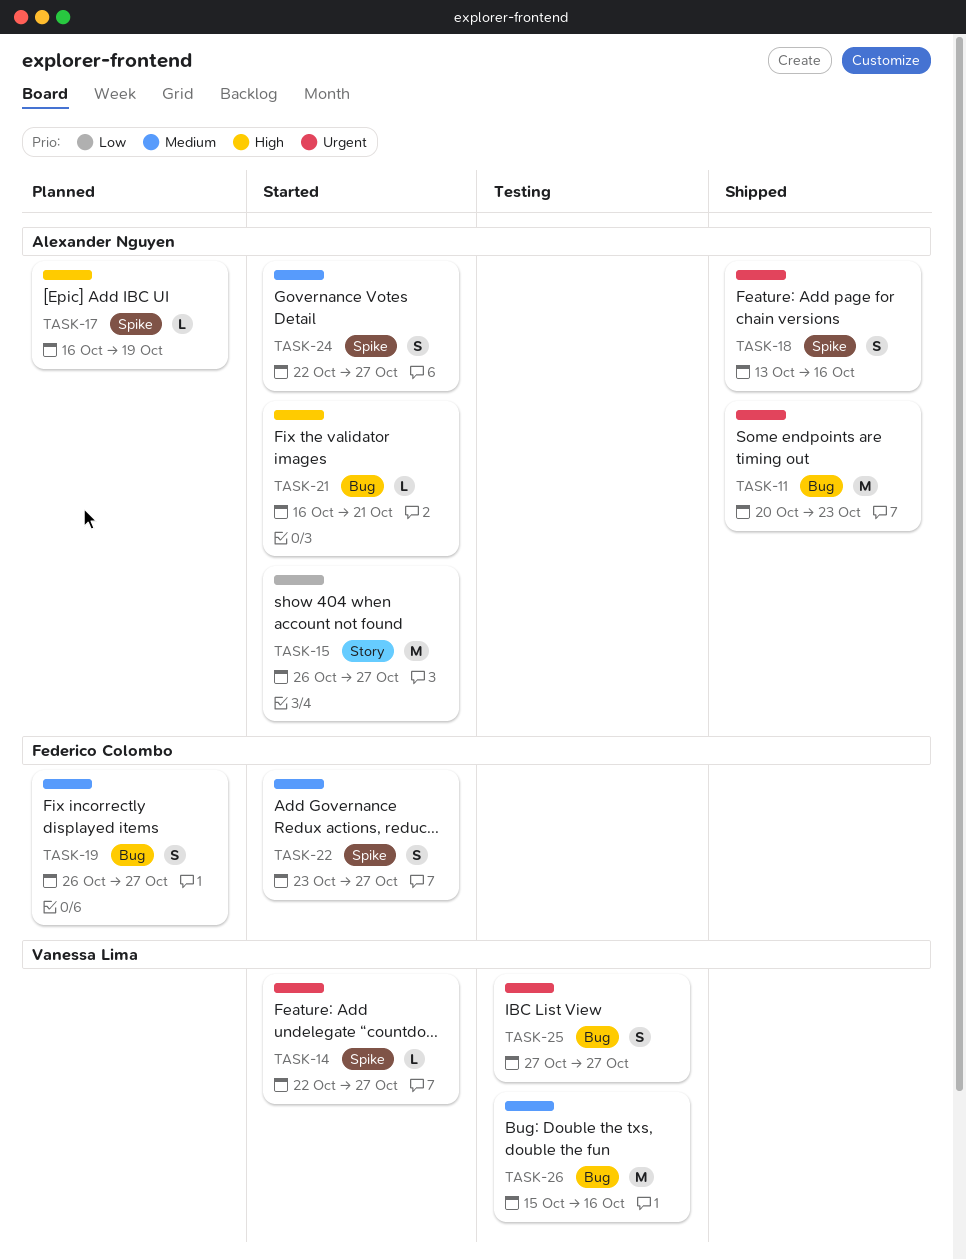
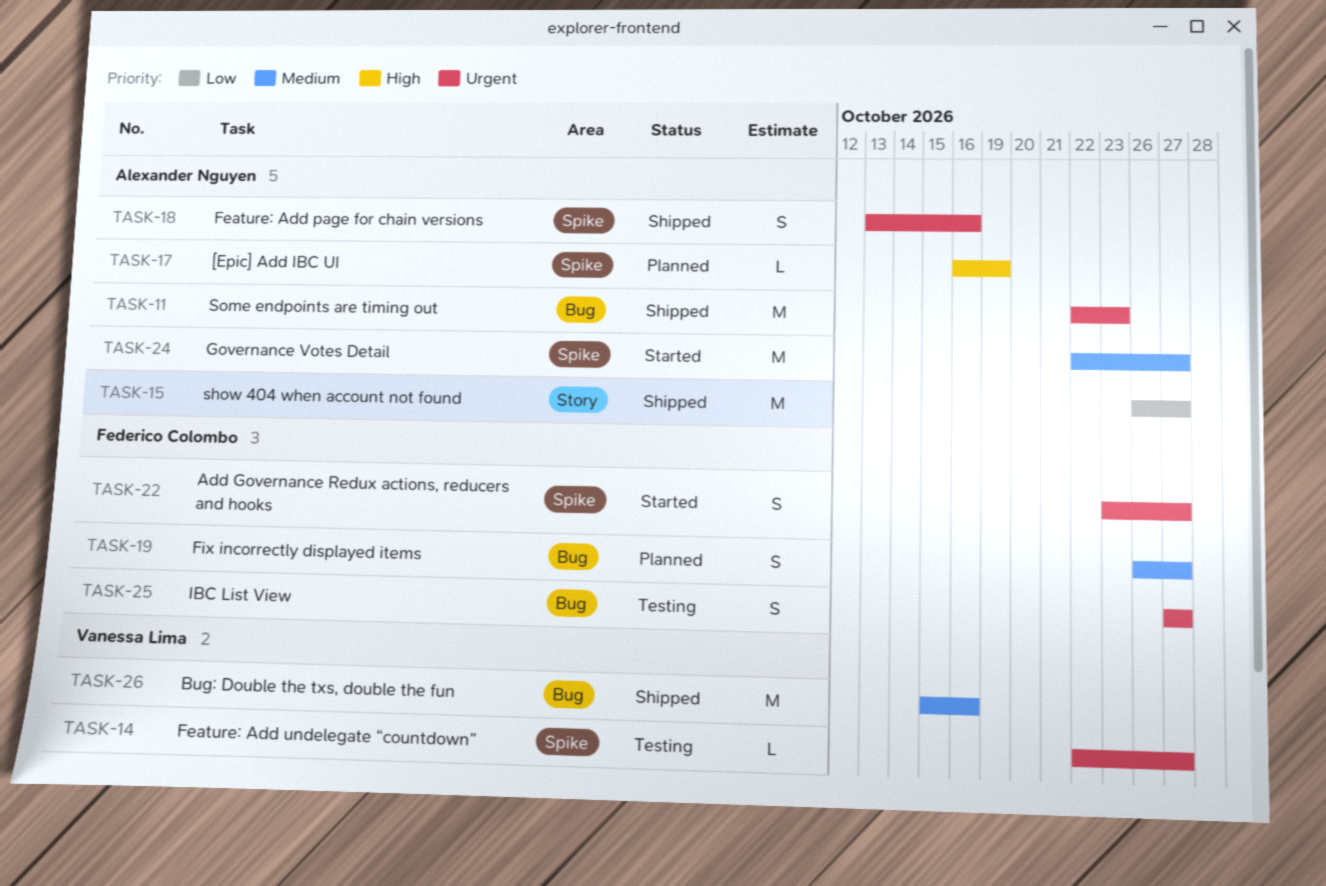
TASK-11, start: Oct 20 -> Oct 22
TASK-14, status: Started -> Testing
TASK-15, status: Started -> Shipped
TASK-21: present -> none
TASK-22, priority: Medium -> Urgent
TASK-24, estimate: S -> M
TASK-25, owner: Vanessa Lima -> Federico Colombo
TASK-26, status: Testing -> Shipped

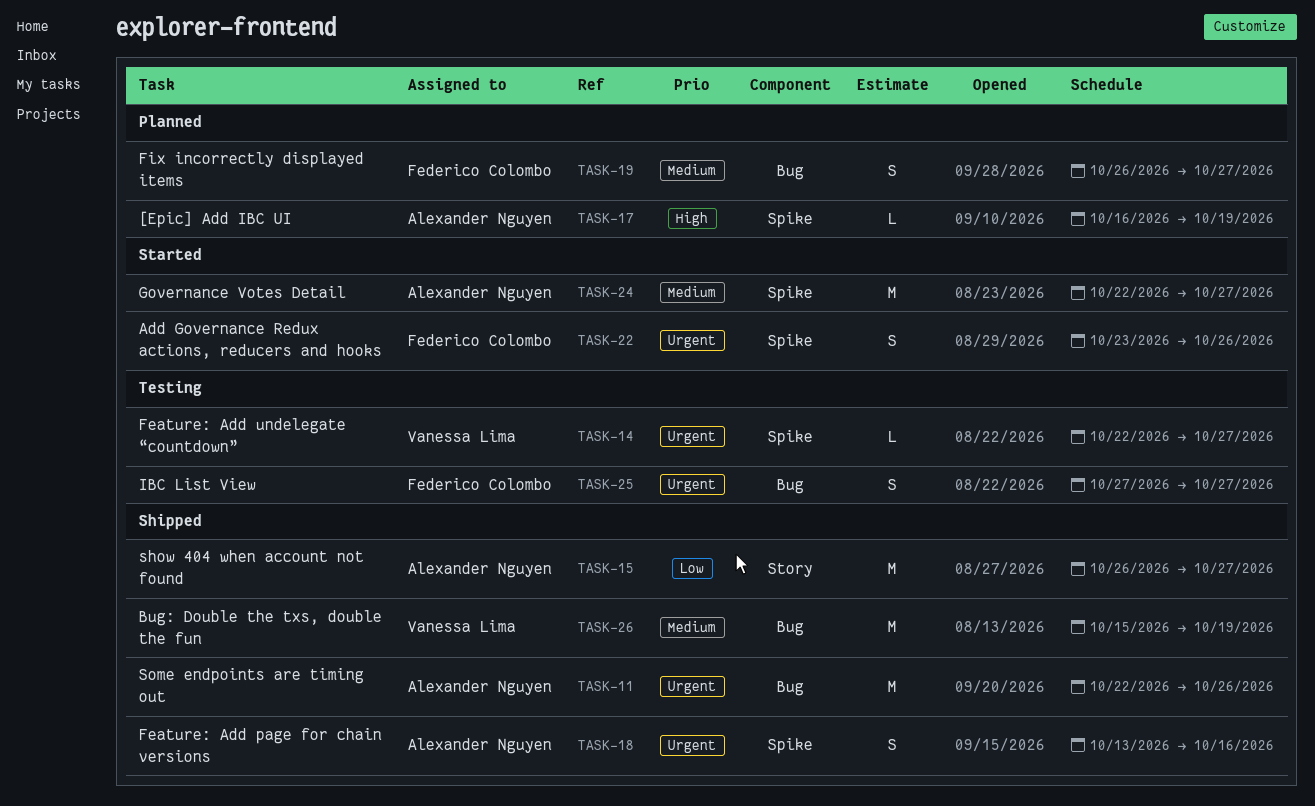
TASK-11, due: Oct 23 -> Oct 26
TASK-22, due: Oct 27 -> Oct 26
TASK-26, due: Oct 16 -> Oct 19

